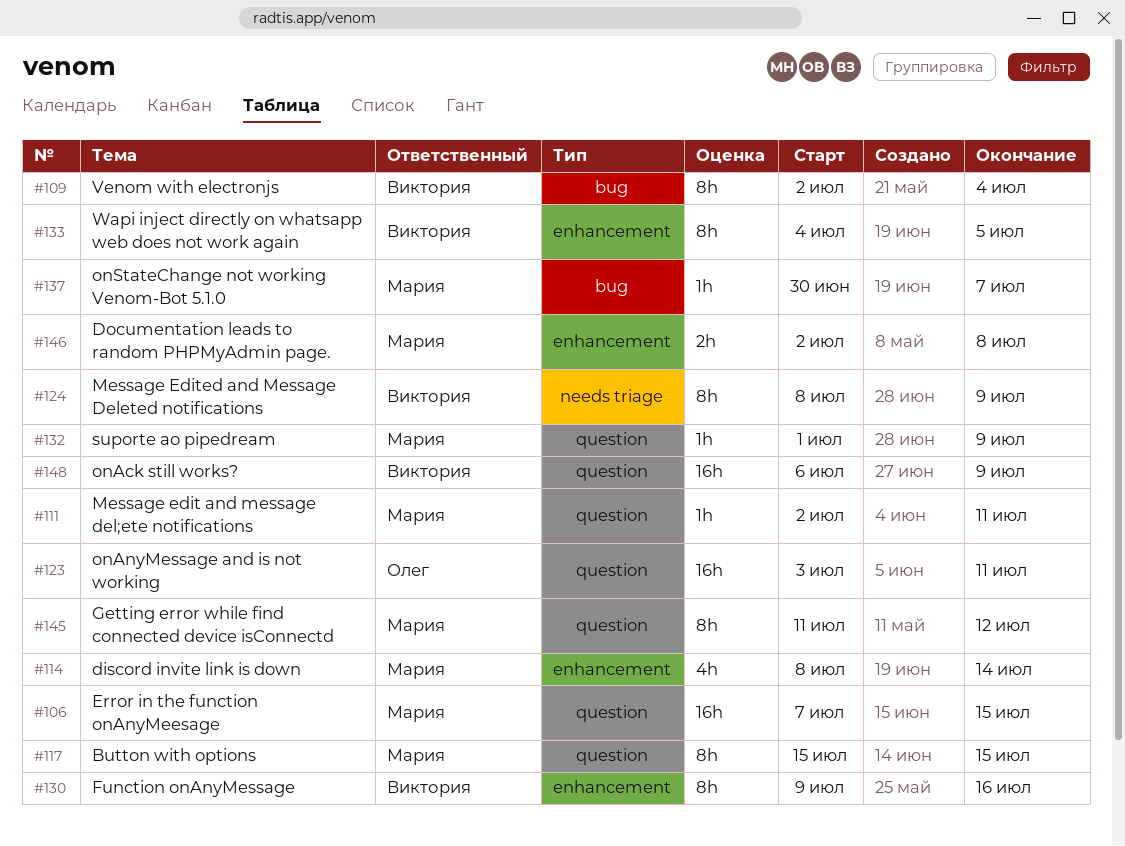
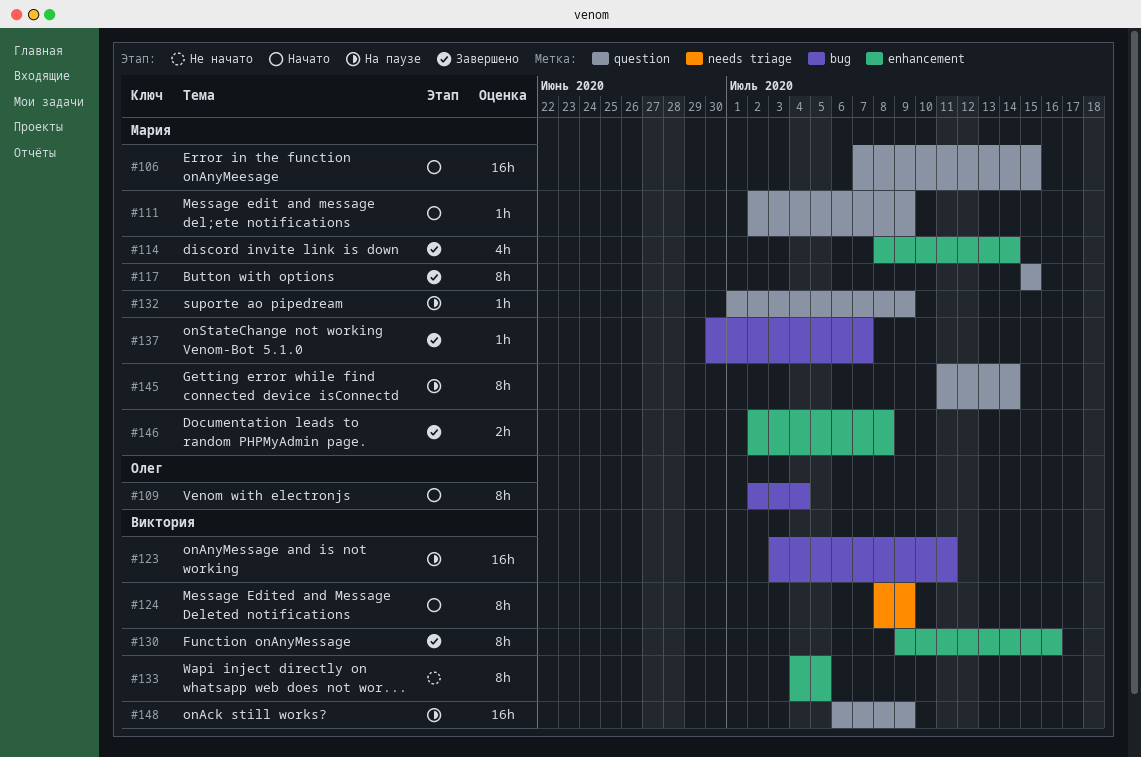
#109, owner: Виктория -> Олег
#111, due: Jul 11 -> Jul 9
#123, owner: Олег -> Виктория
#123, label: question -> bug
#145, due: Jul 12 -> Jul 14

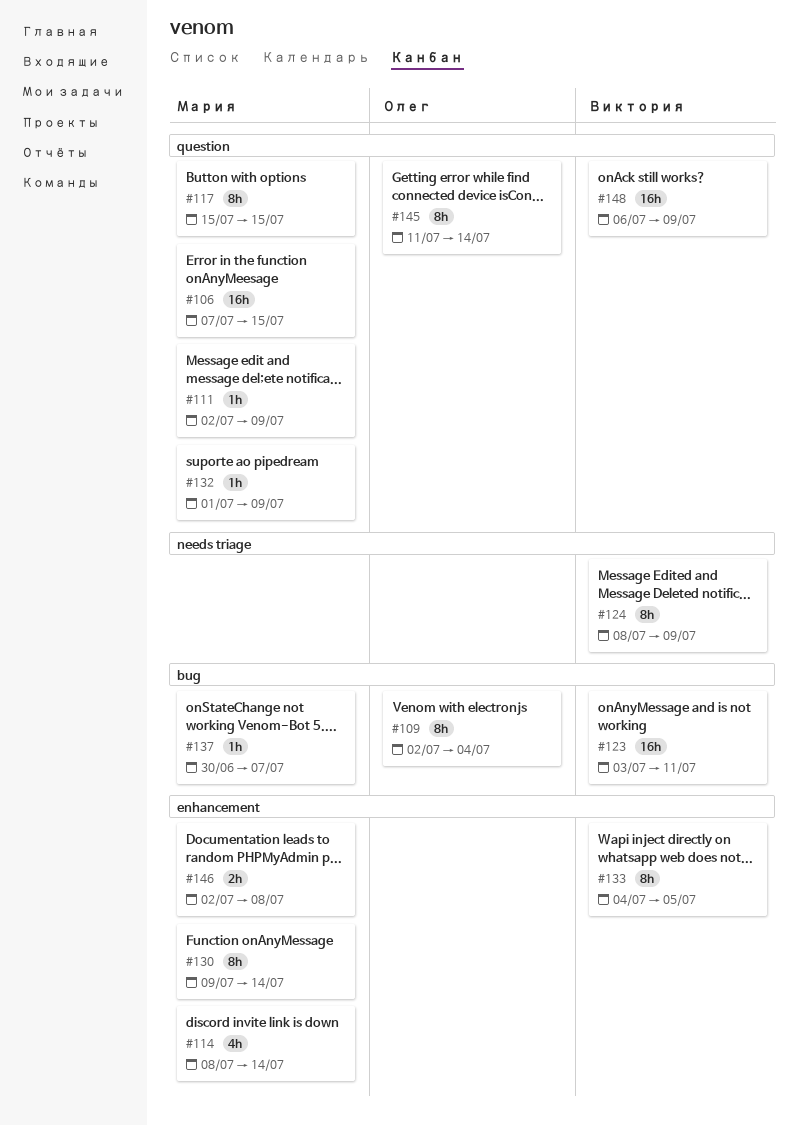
#130, owner: Виктория -> Мария
#130, due: Jul 16 -> Jul 14
#145, owner: Мария -> Олег

